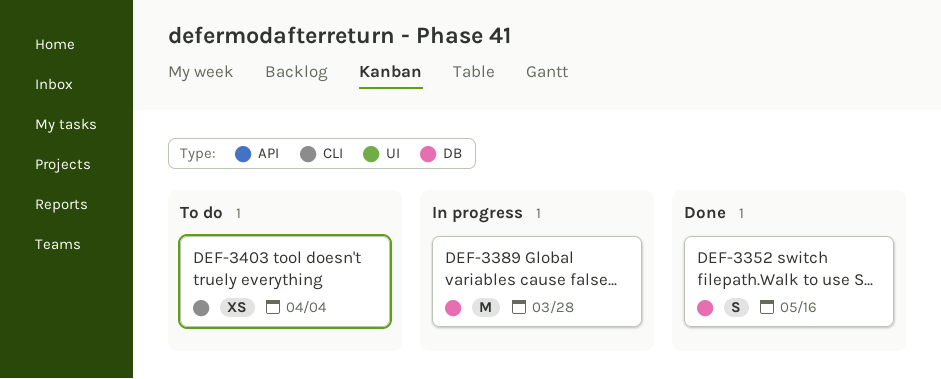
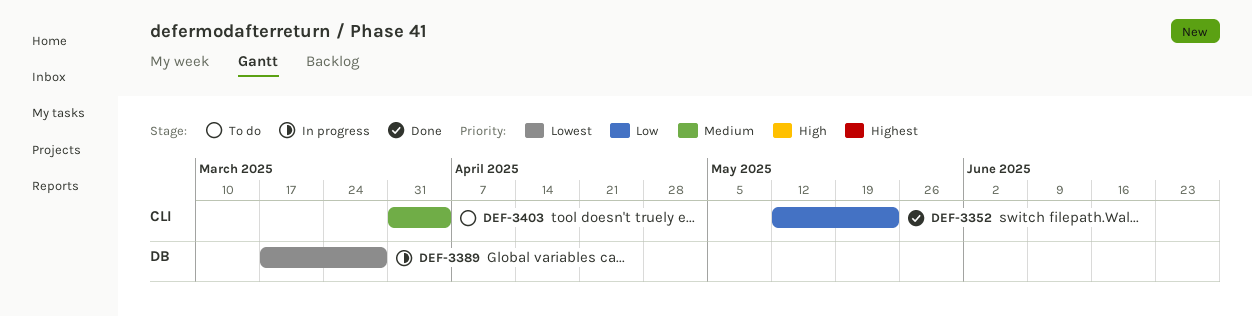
DEF-3352, label: DB -> CLI
DEF-3352, due: May 16 -> May 23

